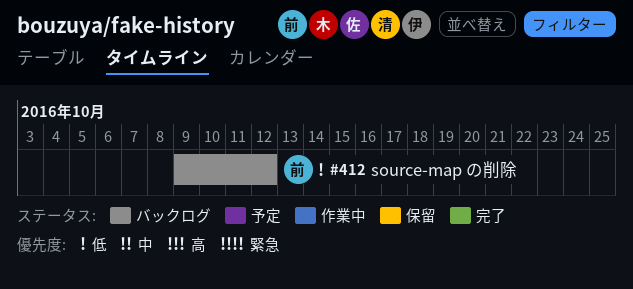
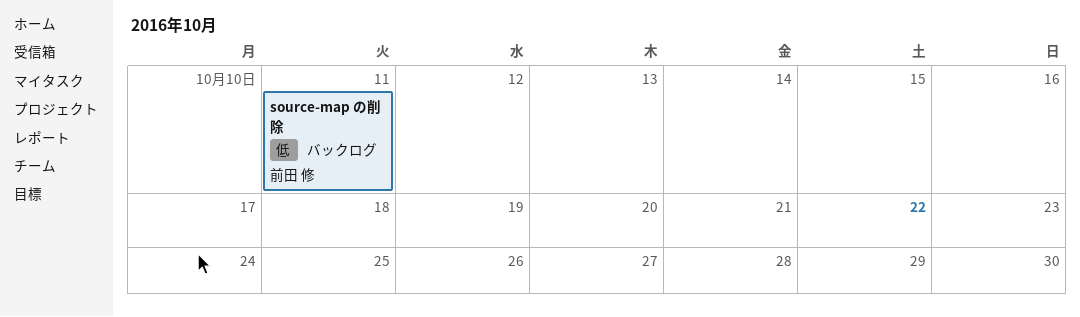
source-map の削除, due: Oct 12 -> Oct 11

